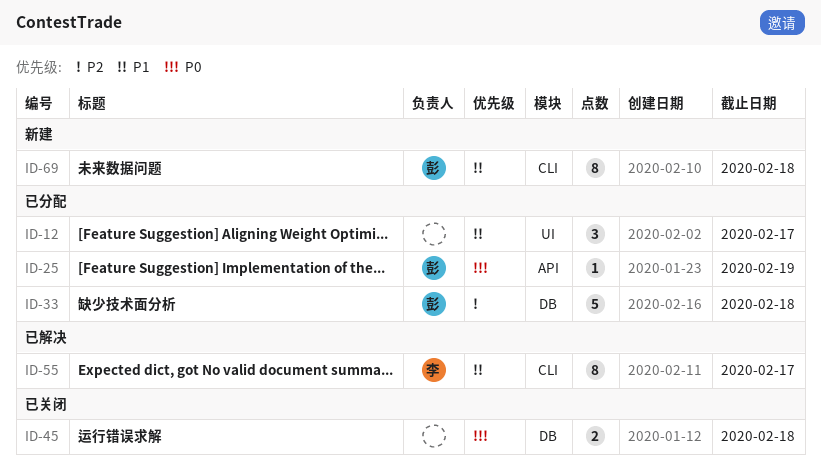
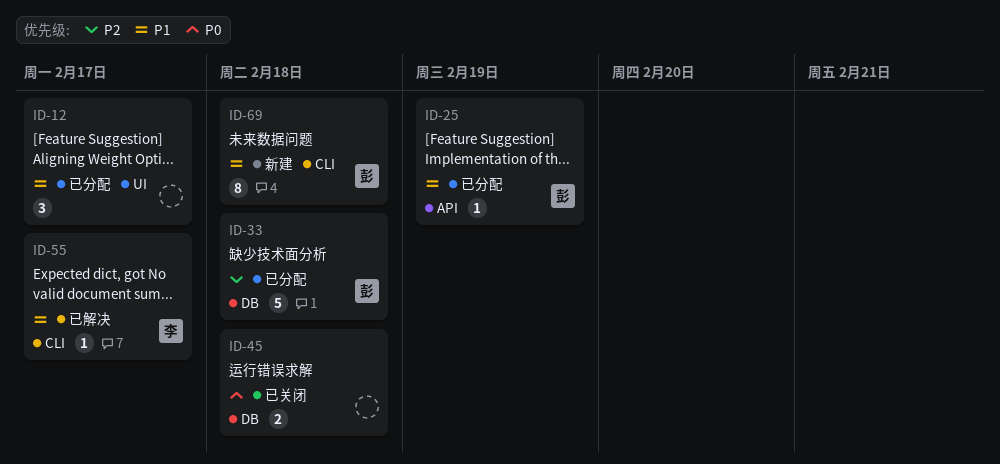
ID-25, priority: P0 -> P1
ID-55, estimate: 8 -> 1

